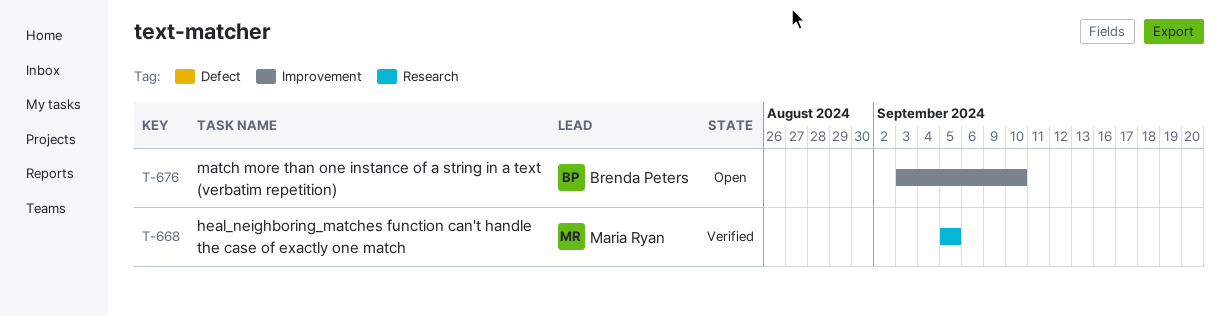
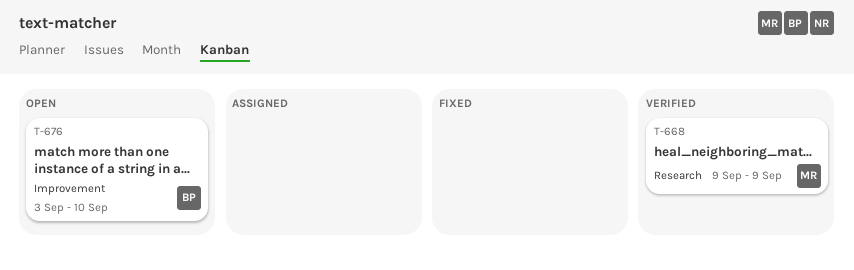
T-668, start: Sep 5 -> Sep 9
T-668, due: Sep 5 -> Sep 9

